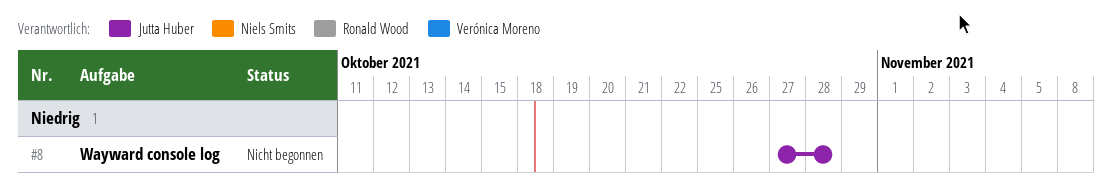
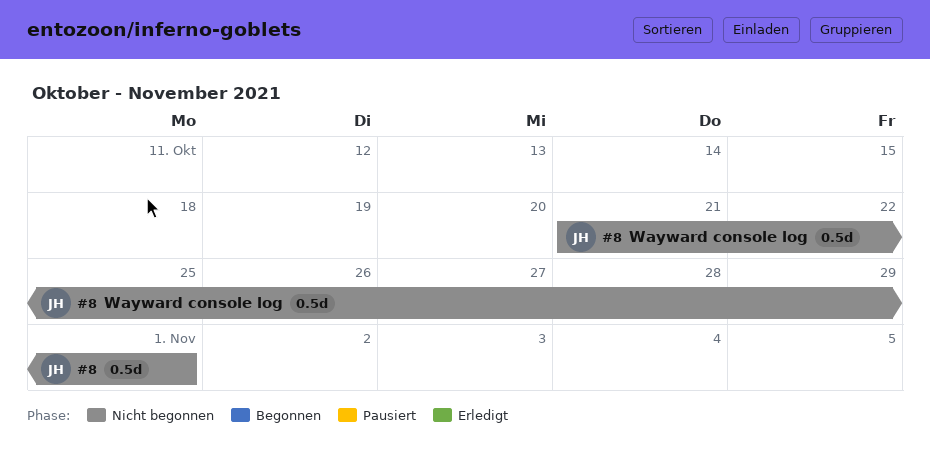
#8, start: Oct 27 -> Oct 21
#8, due: Oct 28 -> Nov 1

